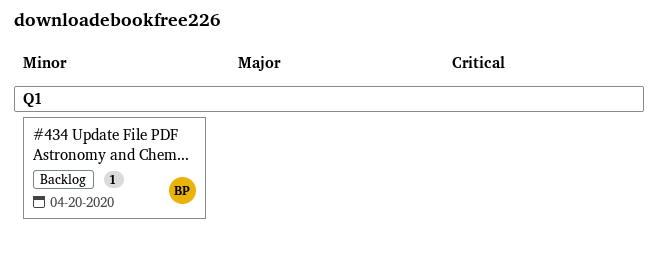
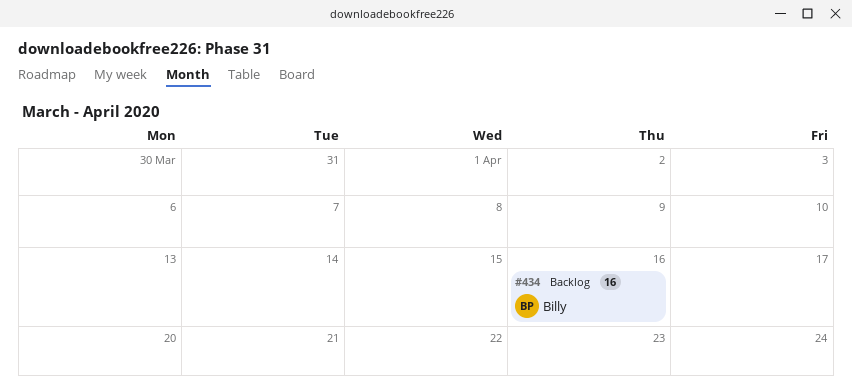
#434, estimate: 1 -> 16
#434, due: Apr 20 -> Apr 16

